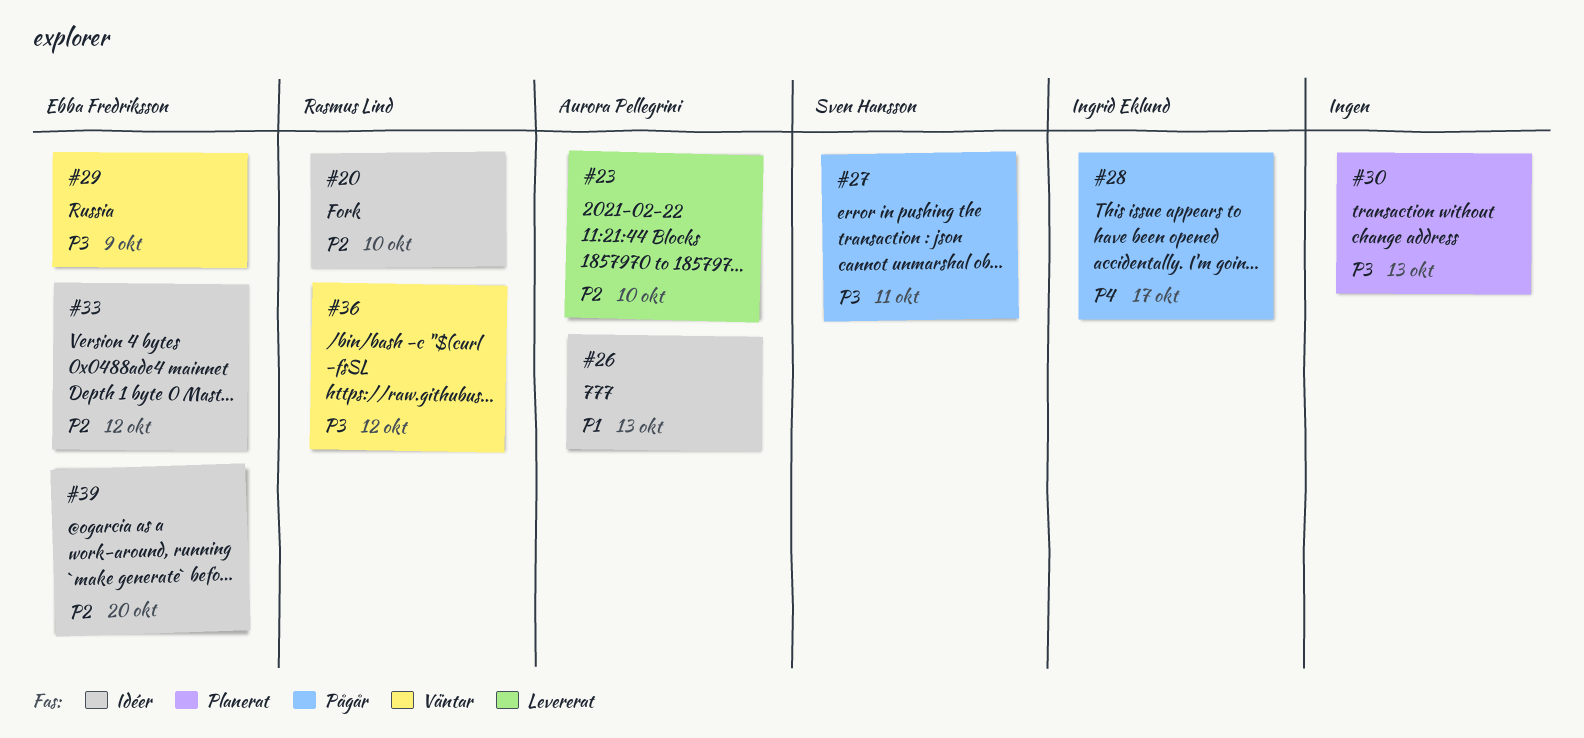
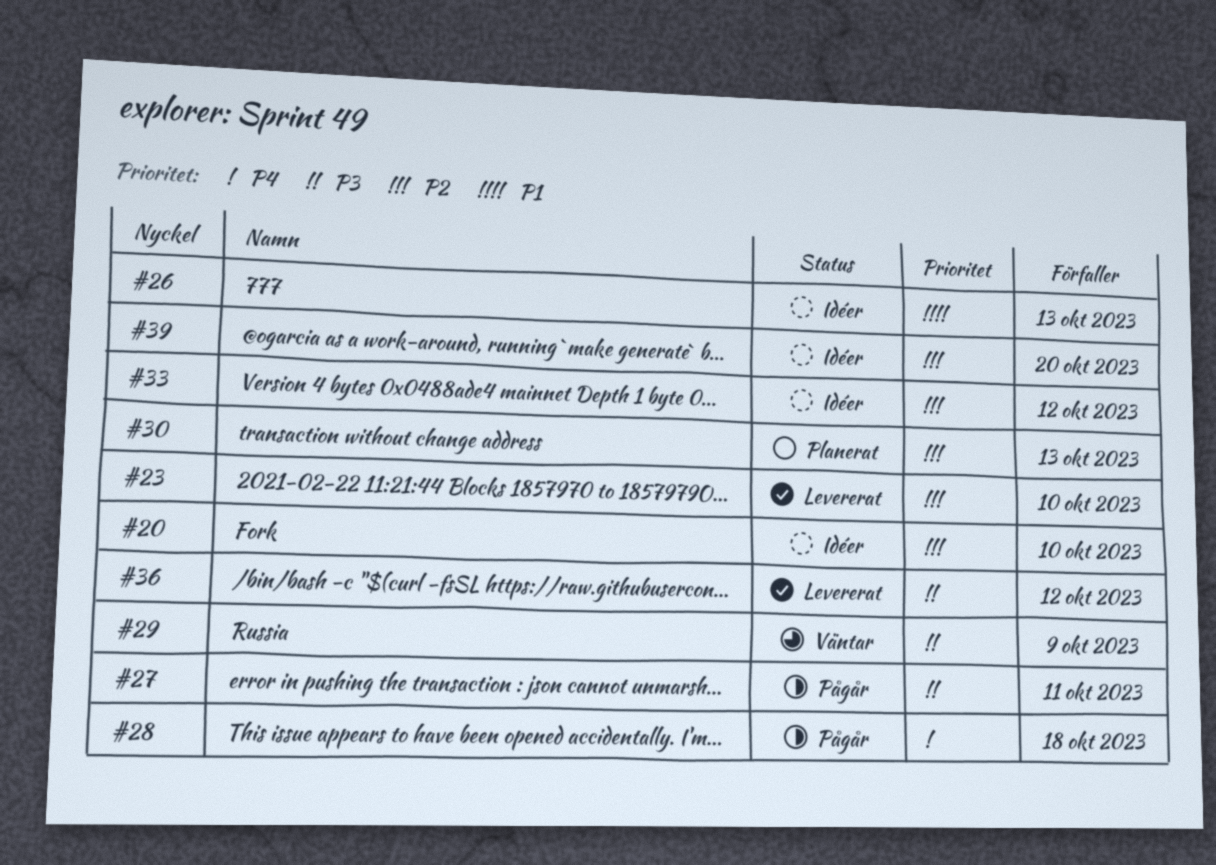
#28, due: Oct 17 -> Oct 18
#30, priority: P3 -> P2
#36, status: Väntar -> Levererat

